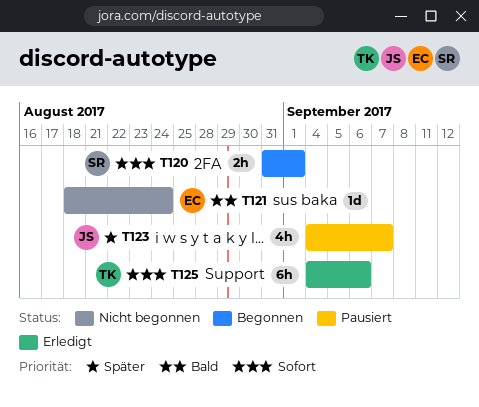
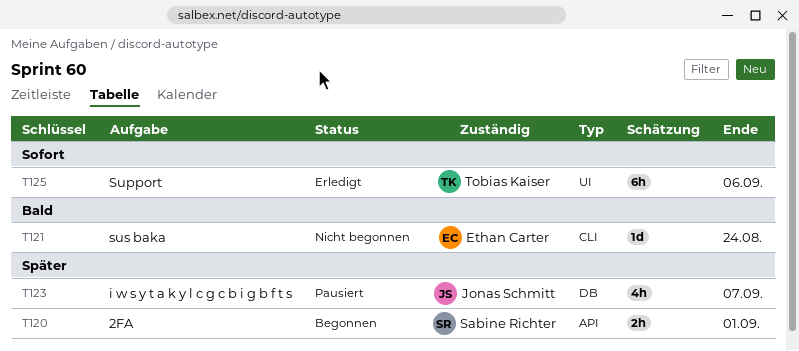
T120, priority: Sofort -> Später

